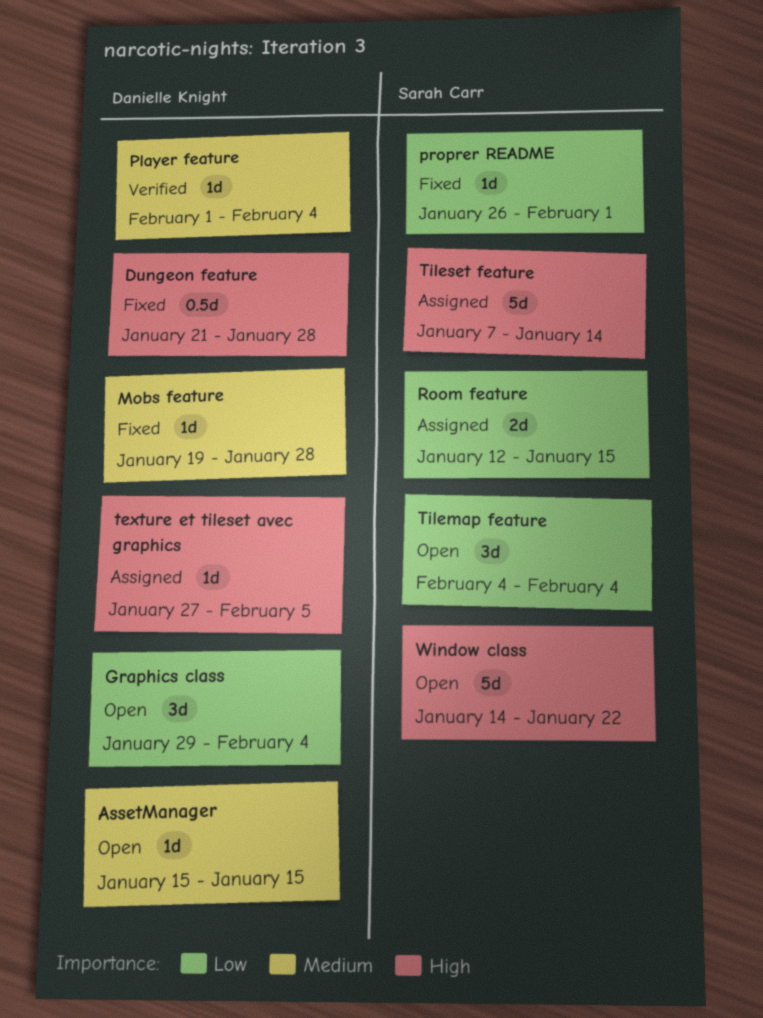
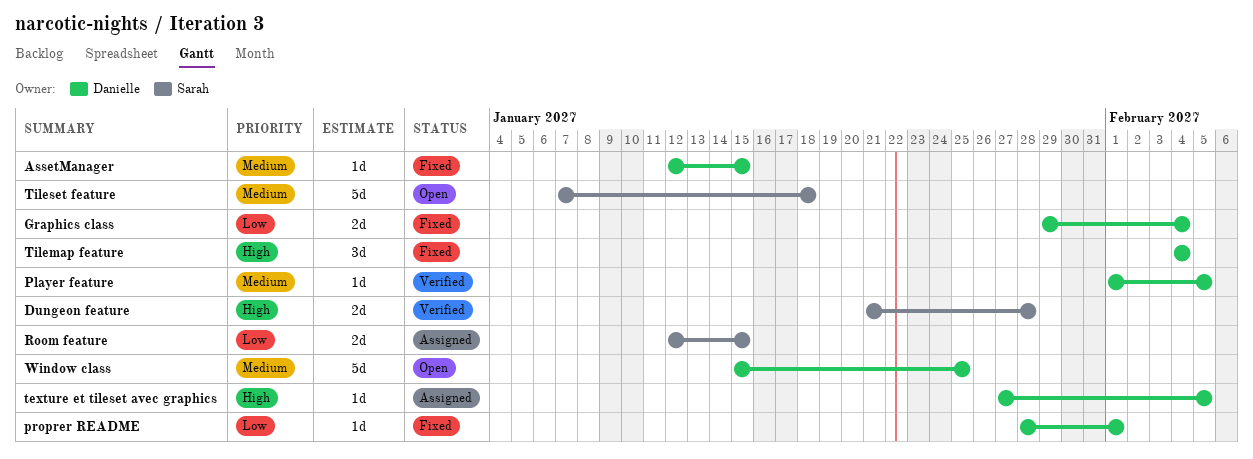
AssetManager, status: Open -> Fixed
AssetManager, start: Jan 15 -> Jan 12
Dungeon feature, status: Fixed -> Verified
Dungeon feature, owner: Danielle Knight -> Sarah Carr
Dungeon feature, estimate: 0.5d -> 2d
Graphics class, status: Open -> Fixed
Graphics class, estimate: 3d -> 2d
Mobs feature: present -> none
Player feature, due: Feb 4 -> Feb 5
proprer README, owner: Sarah Carr -> Danielle Knight
proprer README, start: Jan 26 -> Jan 28
Tilemap feature, status: Open -> Fixed
Tilemap feature, owner: Sarah Carr -> Danielle Knight
Tilemap feature, priority: Low -> High
Tileset feature, status: Assigned -> Open
Tileset feature, priority: High -> Medium
Tileset feature, due: Jan 14 -> Jan 18
Window class, owner: Sarah Carr -> Danielle Knight
Window class, priority: High -> Medium
Window class, start: Jan 14 -> Jan 15
Window class, due: Jan 22 -> Jan 25

